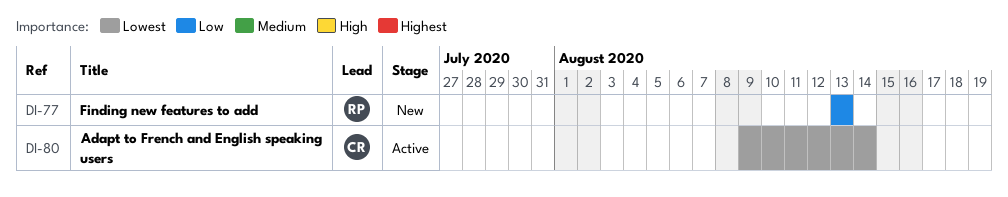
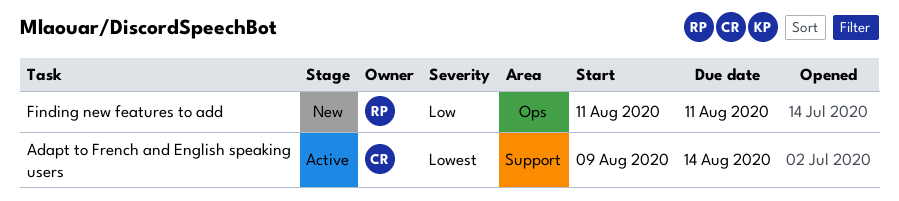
Finding new features to add, start: Aug 13 -> Aug 11
Finding new features to add, due: Aug 13 -> Aug 11

